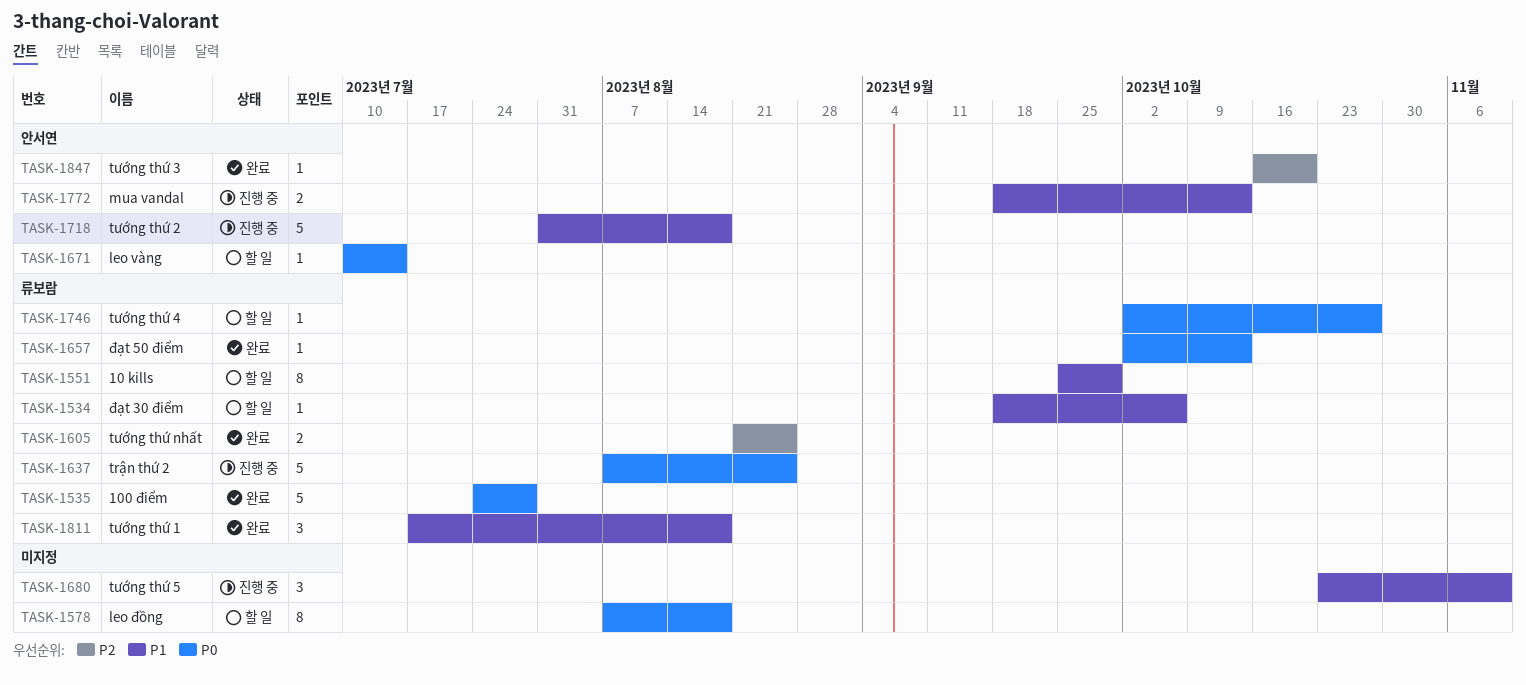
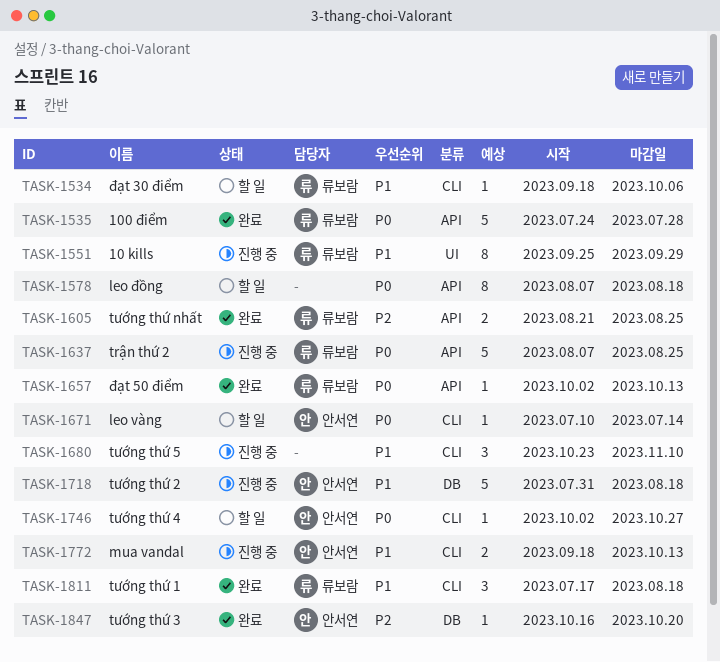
TASK-1551, status: 할 일 -> 진행 중
TASK-1746, owner: 류보람 -> 안서연

